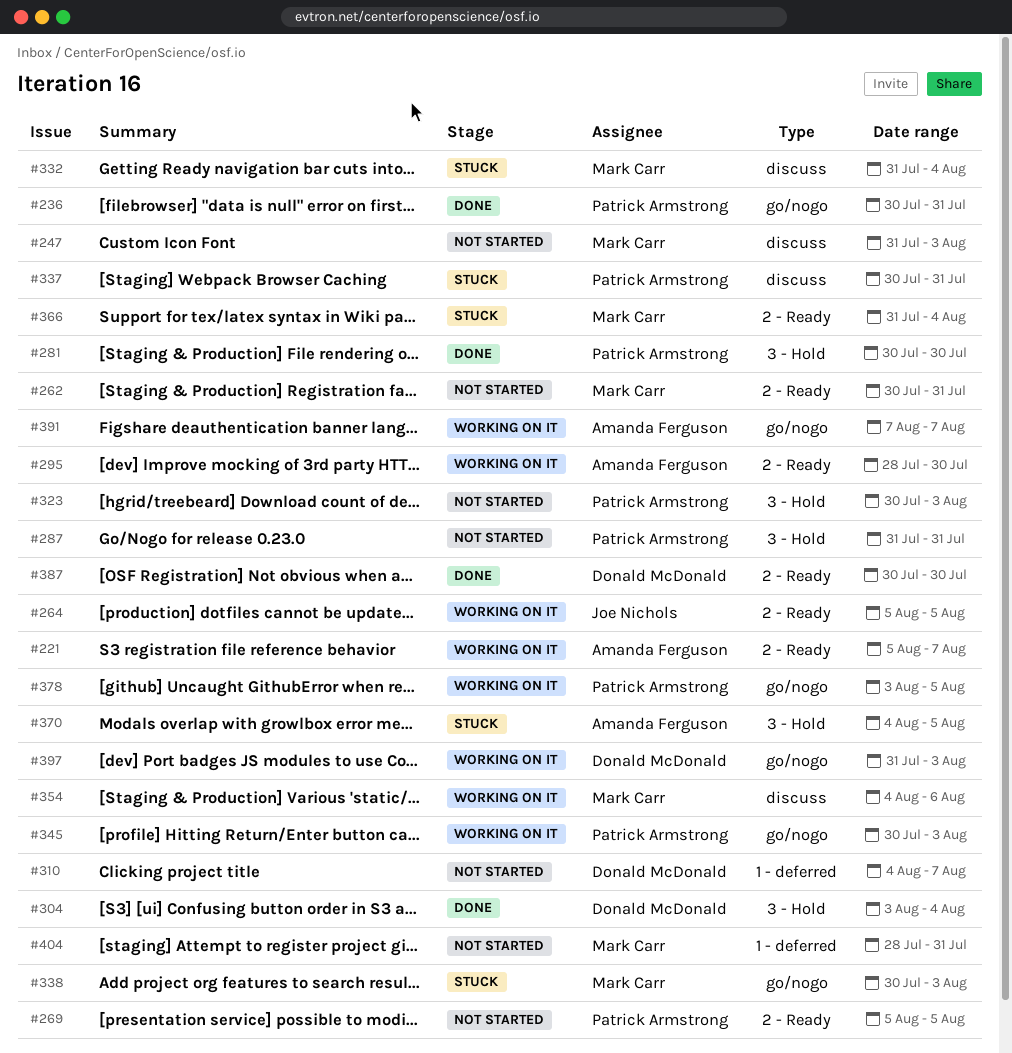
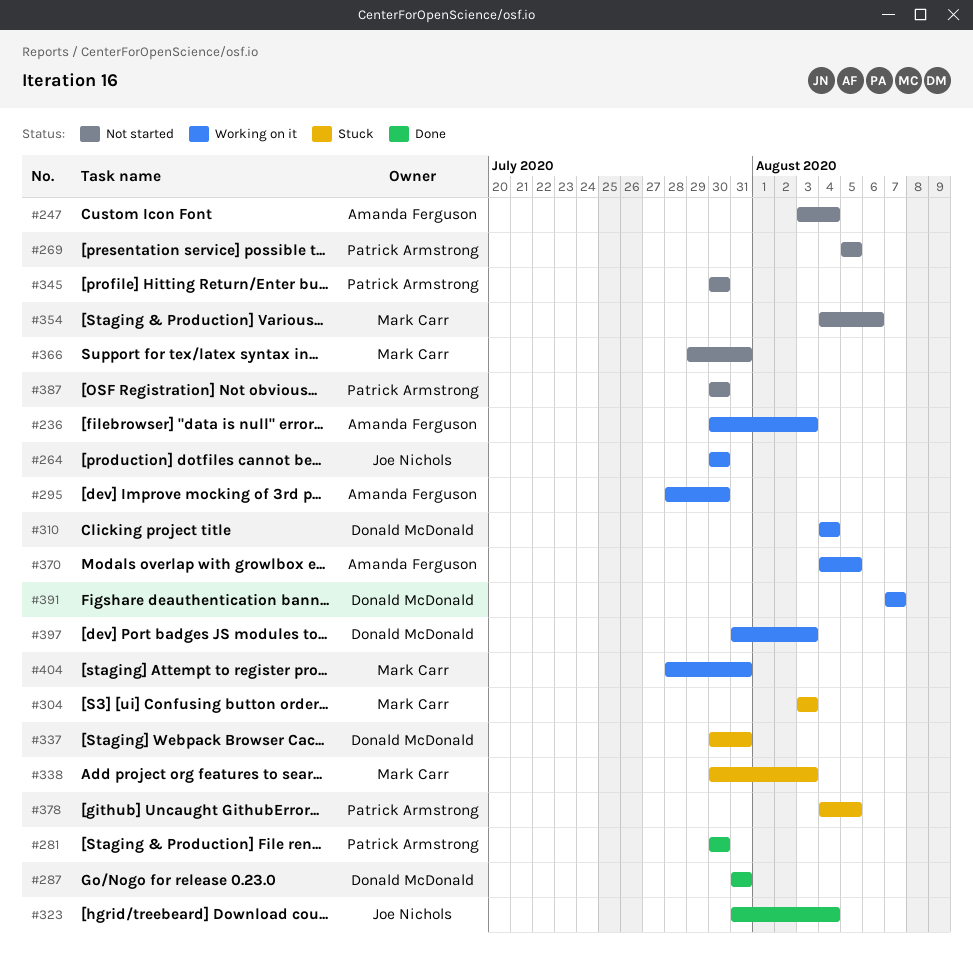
#221: present -> none
#236, status: Done -> Working on it
#236, owner: Patrick Armstrong -> Amanda Ferguson
#236, due: Jul 31 -> Aug 3
#247, owner: Mark Carr -> Amanda Ferguson
#247, start: Jul 31 -> Aug 3
#247, due: Aug 3 -> Aug 4
#262: present -> none
#264, start: Aug 5 -> Jul 30
#264, due: Aug 5 -> Jul 30
#287, status: Not started -> Done
#287, owner: Patrick Armstrong -> Donald McDonald
#304, status: Done -> Stuck
#304, owner: Donald McDonald -> Mark Carr
#304, due: Aug 4 -> Aug 3
#310, status: Not started -> Working on it
#310, due: Aug 7 -> Aug 4
#323, status: Not started -> Done
#323, owner: Patrick Armstrong -> Joe Nichols
#323, start: Jul 30 -> Jul 31
#323, due: Aug 3 -> Aug 4
#332: present -> none
#337, owner: Patrick Armstrong -> Donald McDonald
#345, status: Working on it -> Not started
#345, due: Aug 3 -> Jul 30
#354, status: Working on it -> Not started
#366, status: Stuck -> Not started
#366, start: Jul 31 -> Jul 29
#366, due: Aug 4 -> Jul 31
#370, status: Stuck -> Working on it
#378, status: Working on it -> Stuck
#378, start: Aug 3 -> Aug 4
#387, status: Done -> Not started
#387, owner: Donald McDonald -> Patrick Armstrong
#391, owner: Amanda Ferguson -> Donald McDonald
#404, status: Not started -> Working on it

